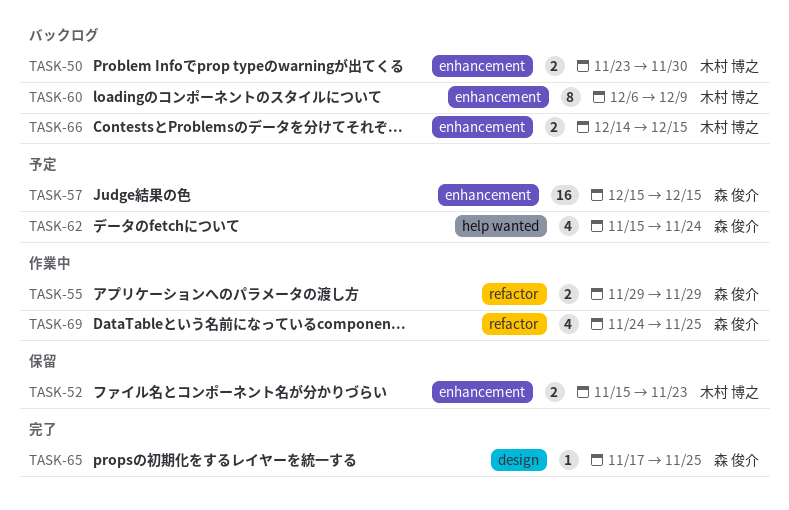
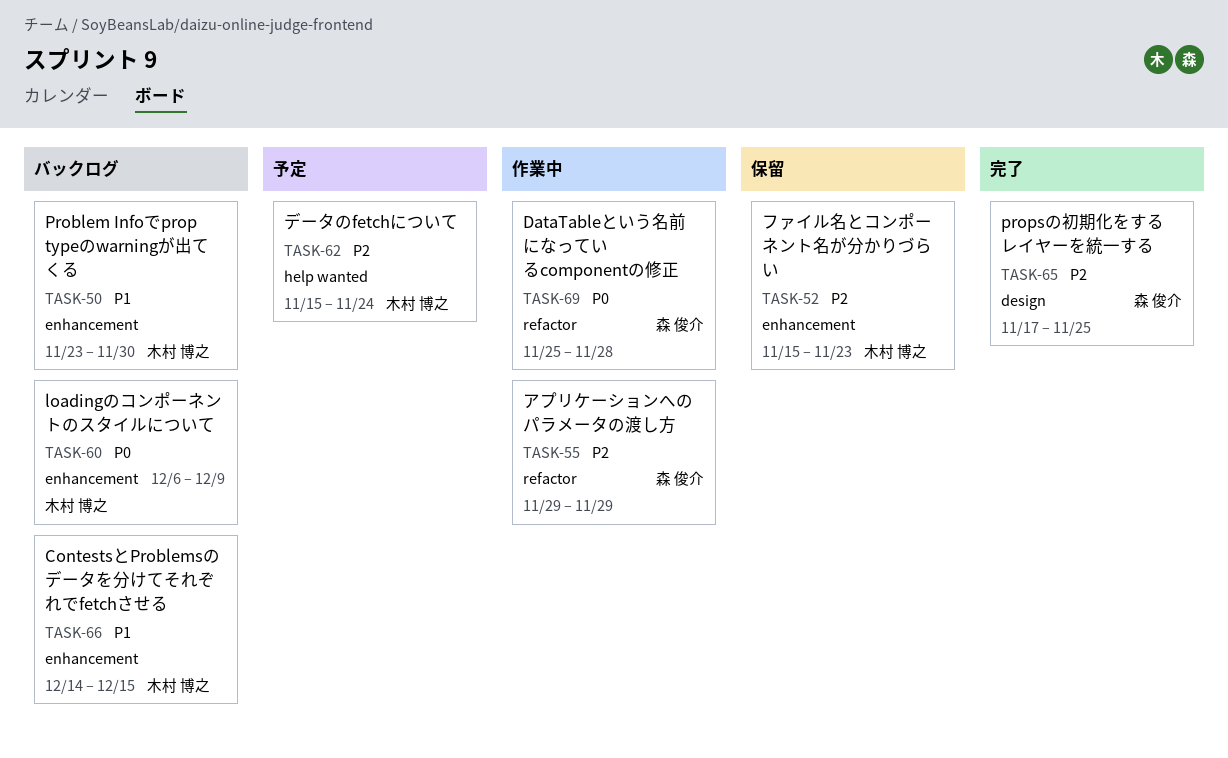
TASK-57: present -> none
TASK-62, owner: 森 俊介 -> 木村 博之
TASK-69, start: Nov 24 -> Nov 25
TASK-69, due: Nov 25 -> Nov 28

